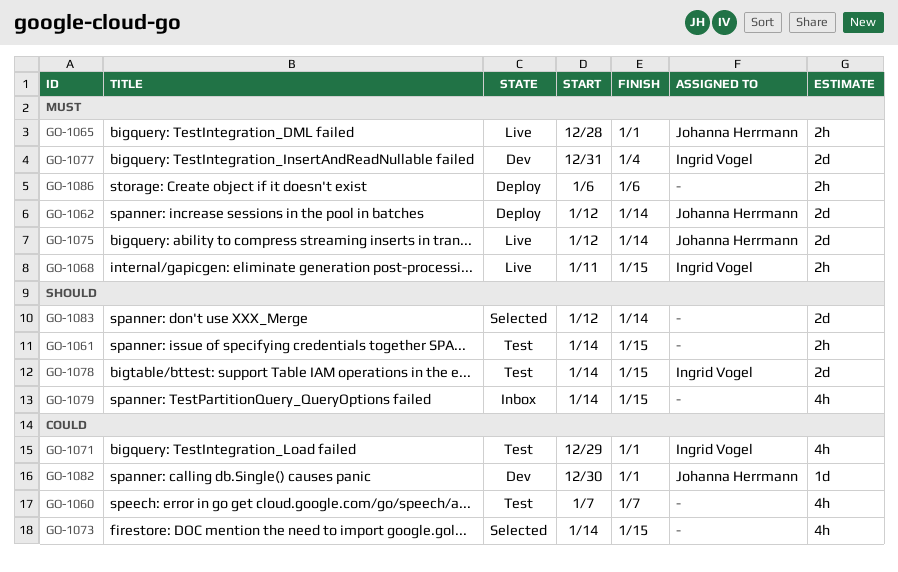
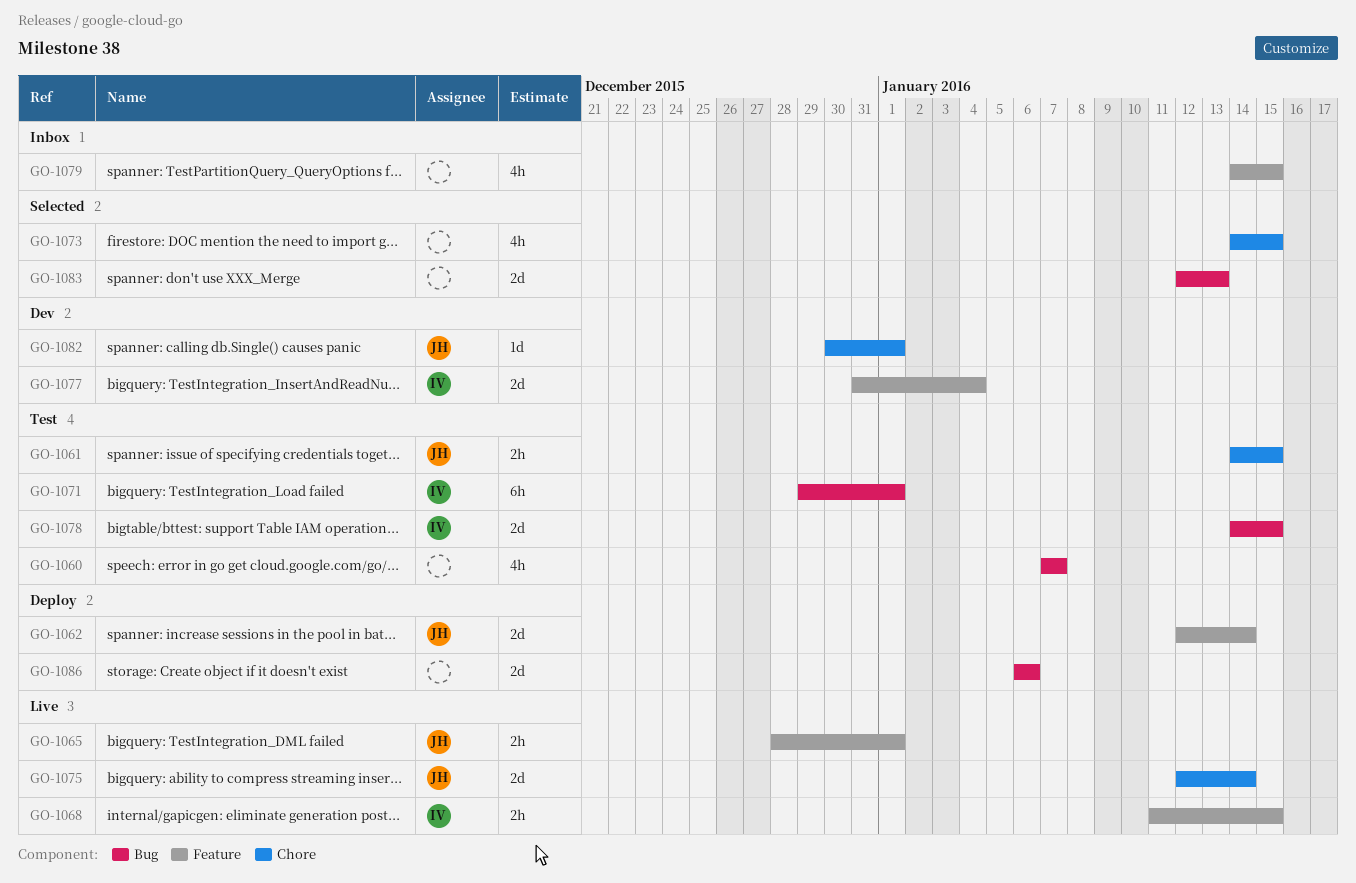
GO-1061, owner: none -> Johanna Herrmann
GO-1071, estimate: 4h -> 6h
GO-1083, due: Jan 14 -> Jan 13
GO-1086, estimate: 2h -> 2d

